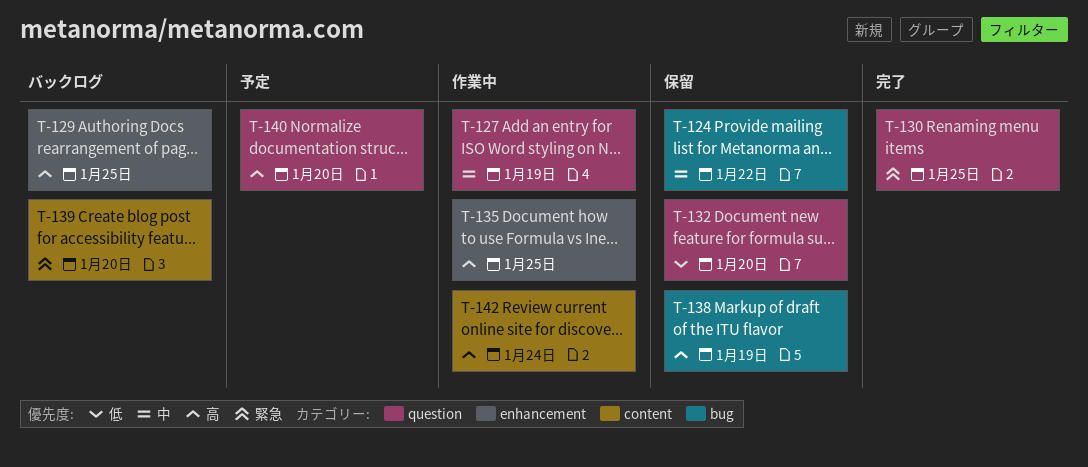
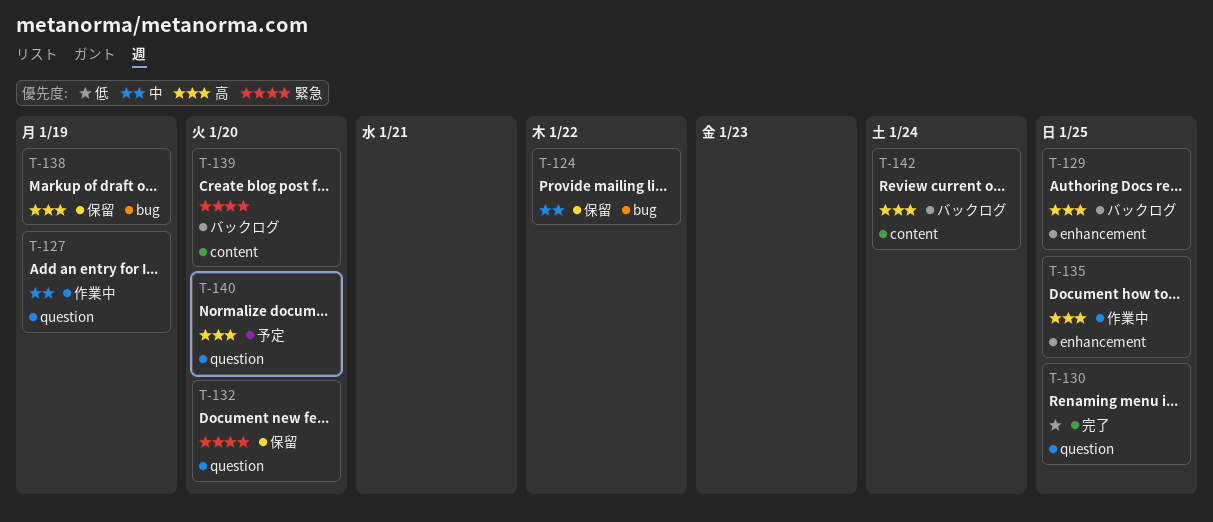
T-130, priority: 緊急 -> 低
T-132, priority: 低 -> 緊急
T-142, status: 作業中 -> バックログ

